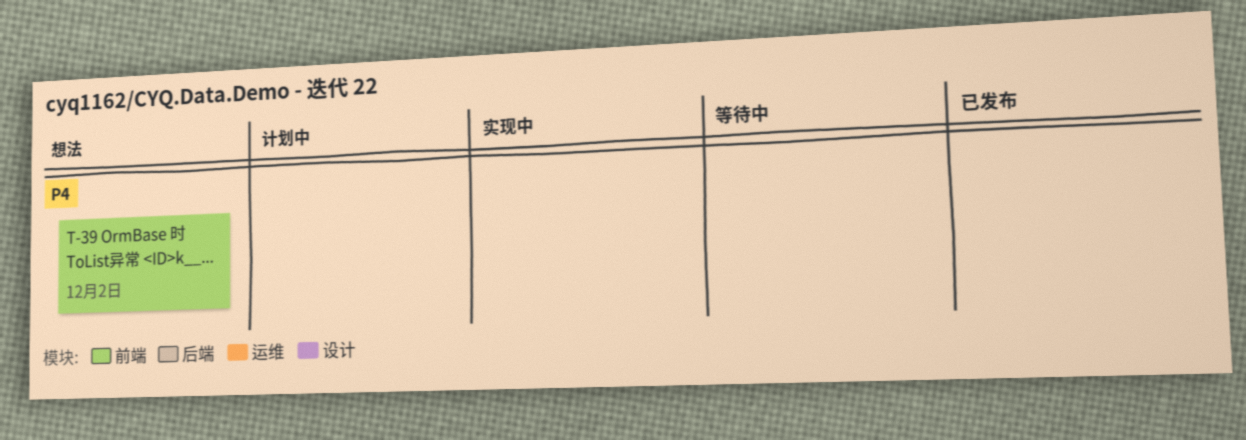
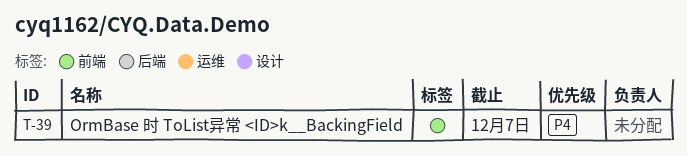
T-39, due: Dec 2 -> Dec 7

